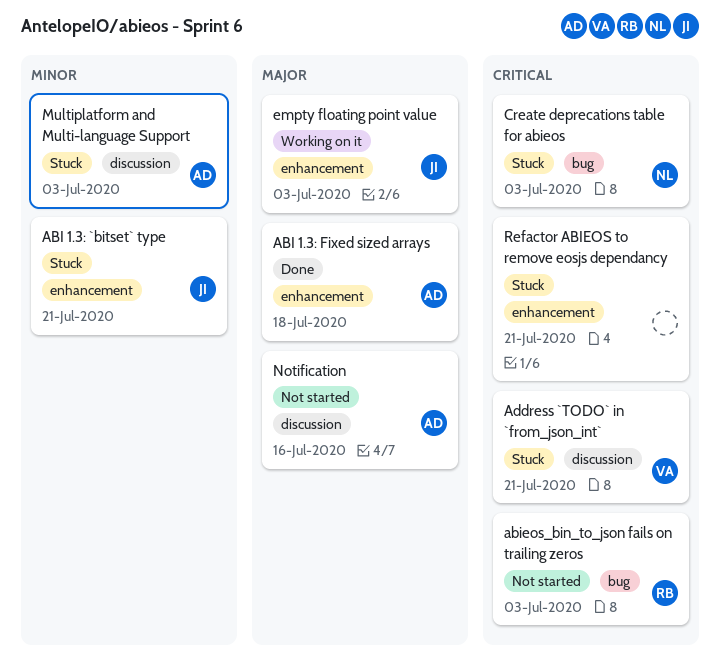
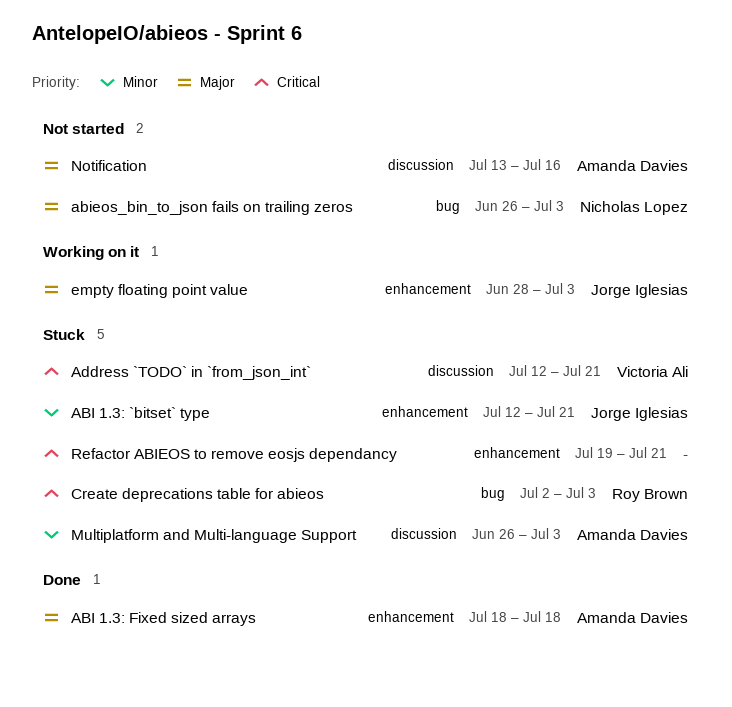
abieos_bin_to_json fails on trailing zeros, owner: Roy Brown -> Nicholas Lopez
abieos_bin_to_json fails on trailing zeros, priority: Critical -> Major
Create deprecations table for abieos, owner: Nicholas Lopez -> Roy Brown

